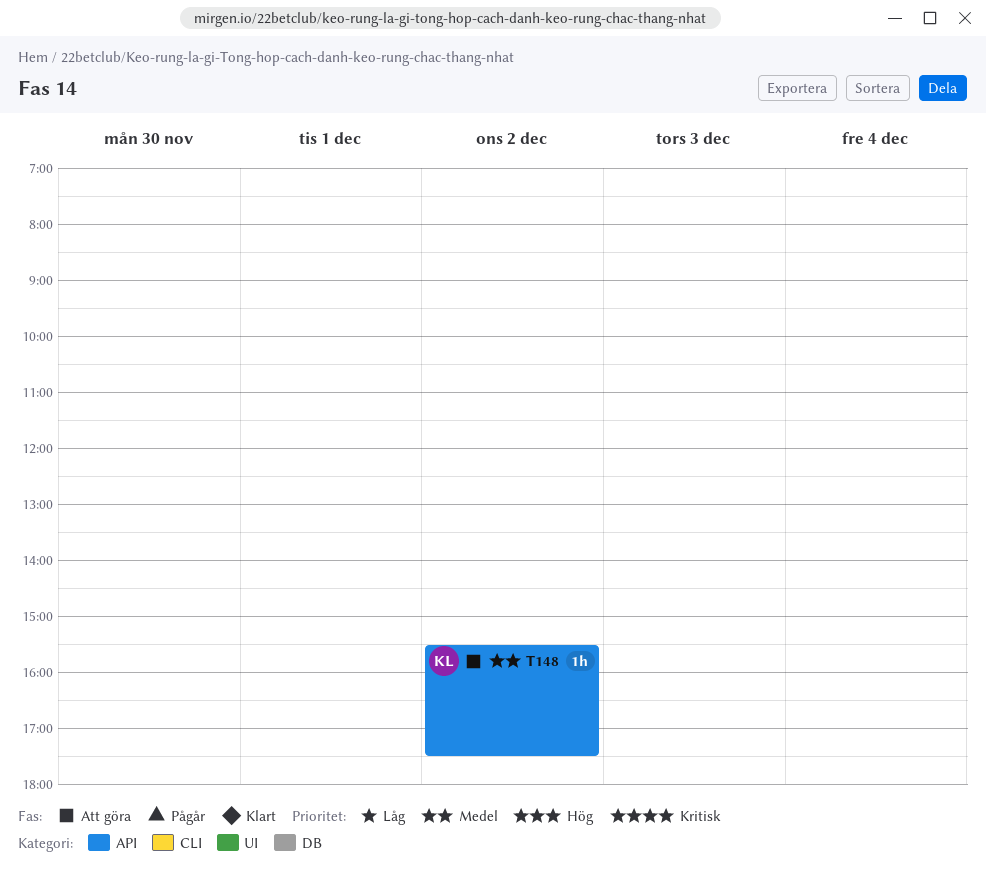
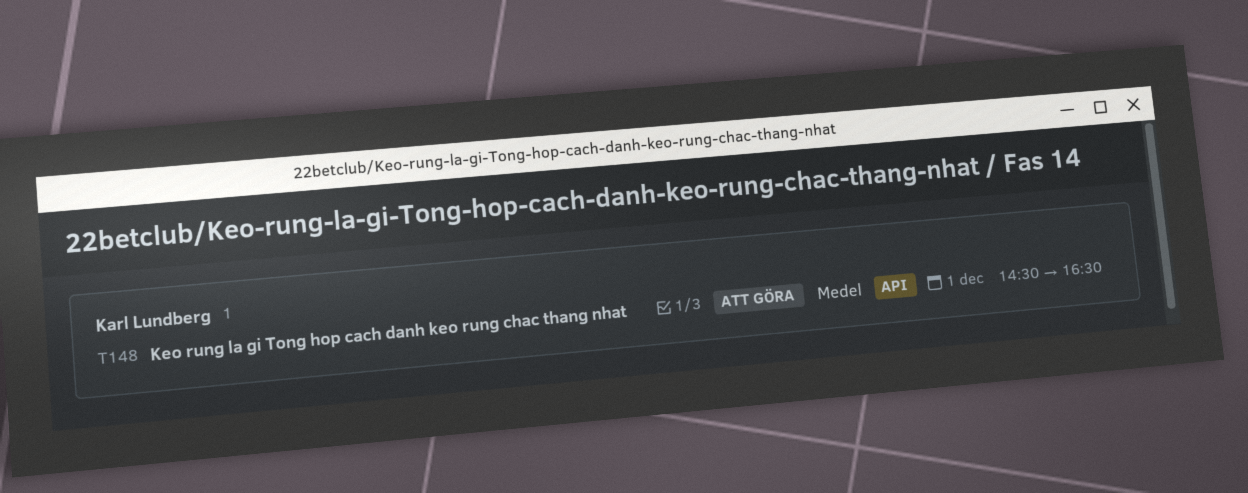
T148, day: Dec 2 -> Dec 1
T148, begins: 15:30 -> 14:30
T148, ends: 17:30 -> 16:30

